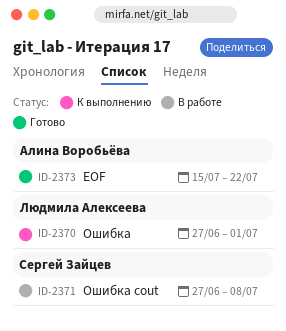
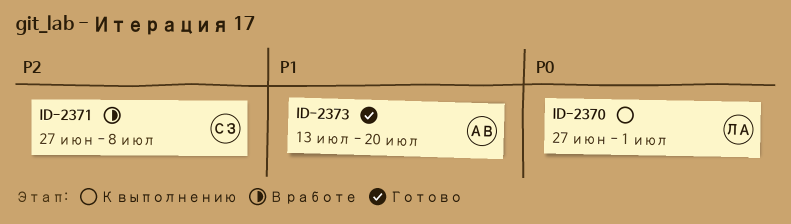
ID-2373, start: Jul 15 -> Jul 13
ID-2373, due: Jul 22 -> Jul 20

